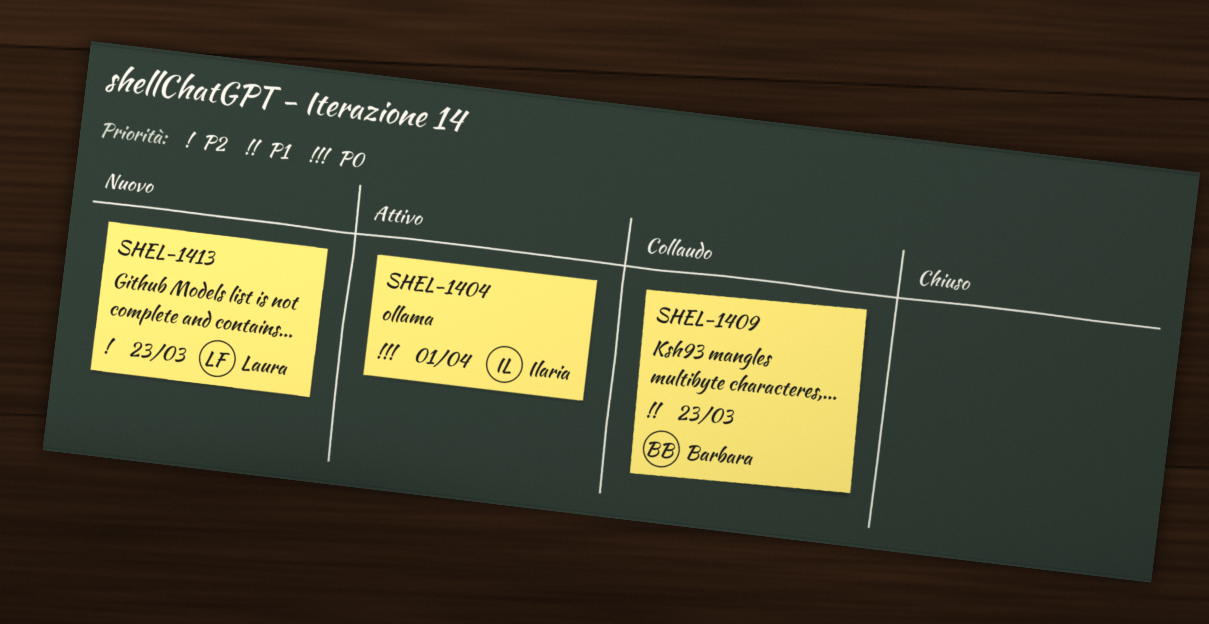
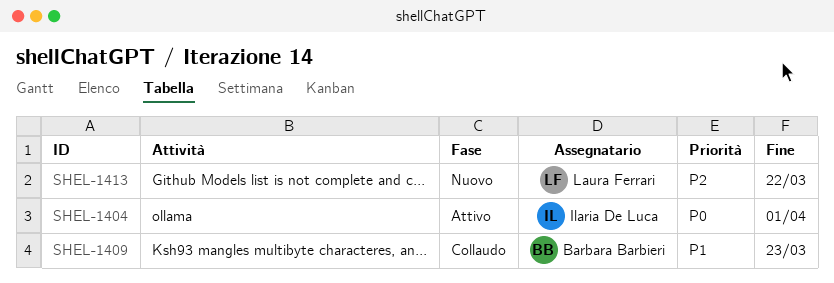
SHEL-1413, due: Mar 23 -> Mar 22

